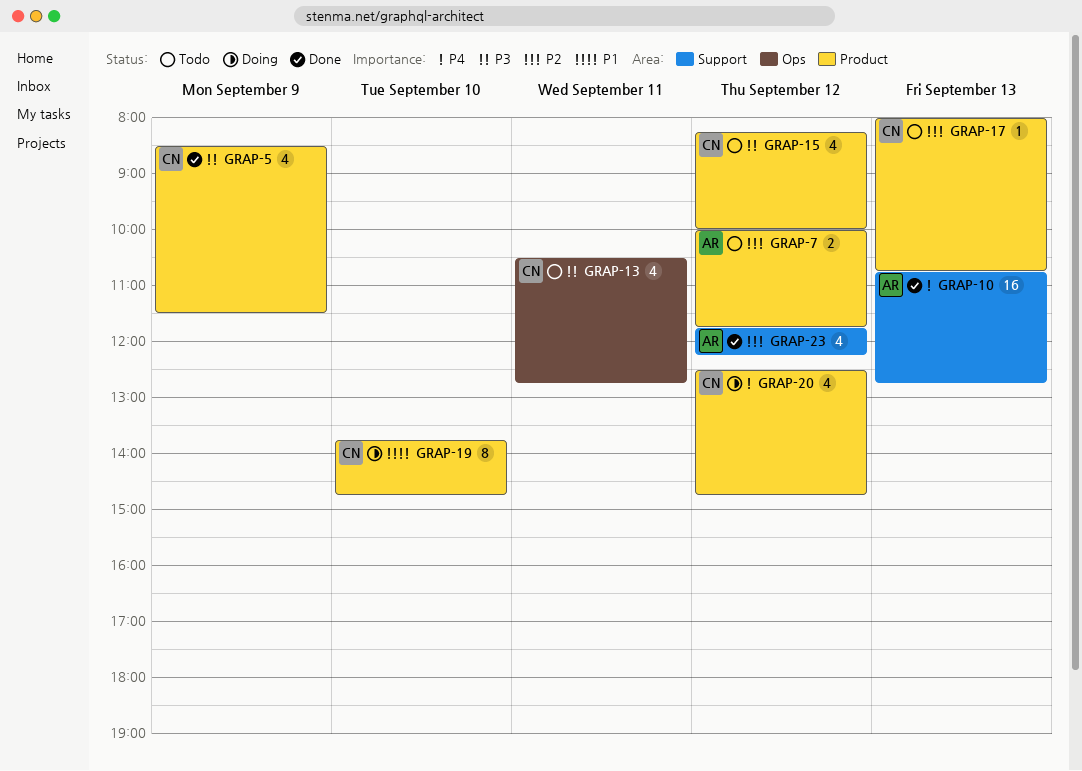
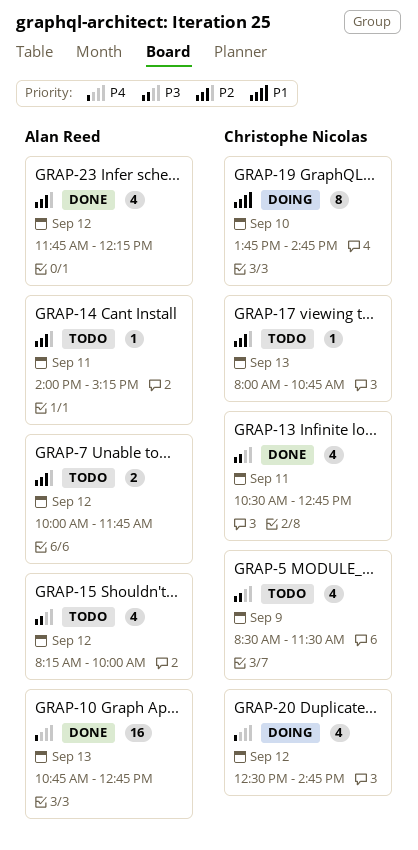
GRAP-5, status: Done -> Todo
GRAP-13, status: Todo -> Done
GRAP-14: none -> present
GRAP-15, owner: Christophe Nicolas -> Alan Reed

